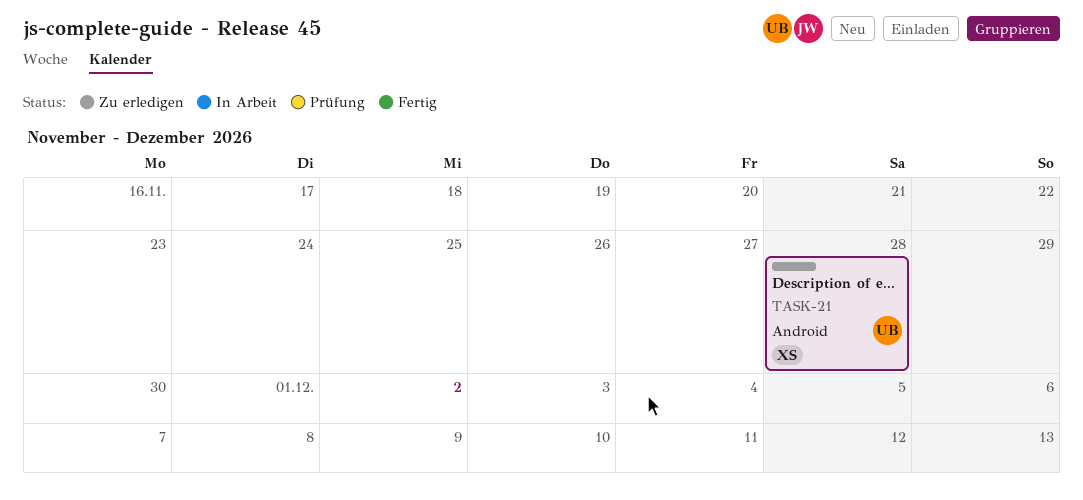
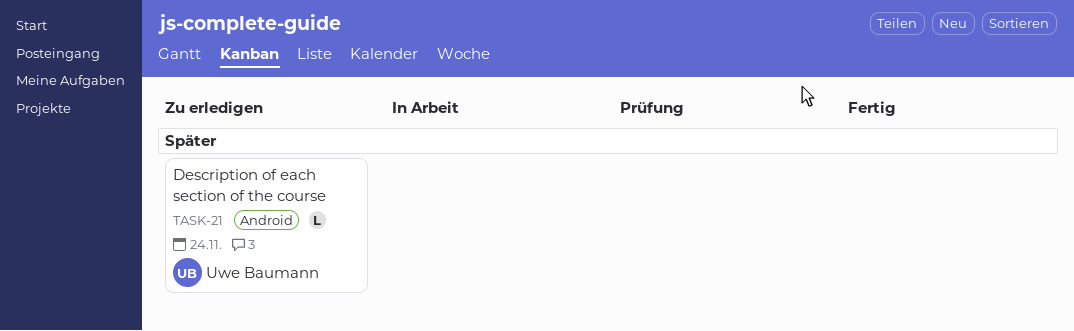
TASK-21, estimate: XS -> L
TASK-21, due: Nov 28 -> Nov 24

